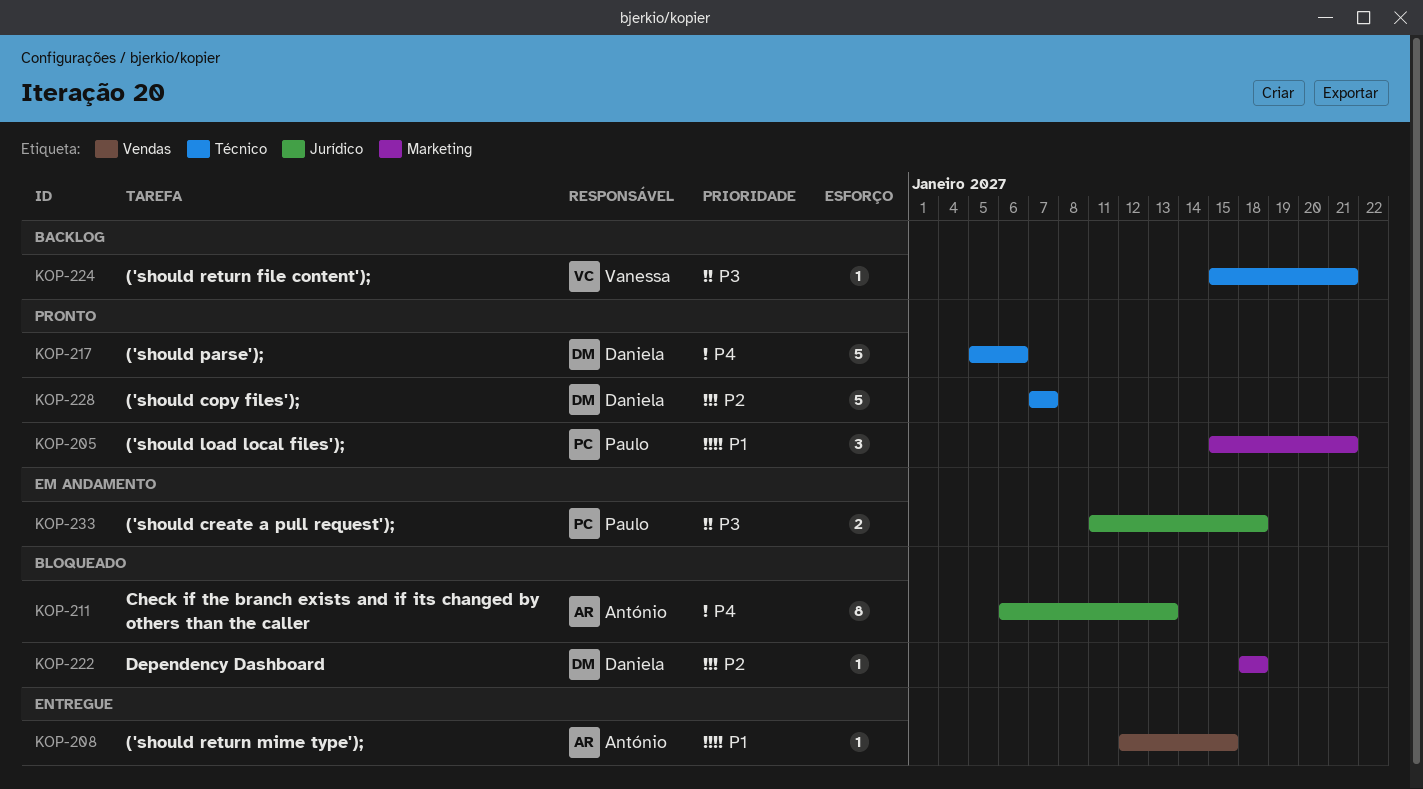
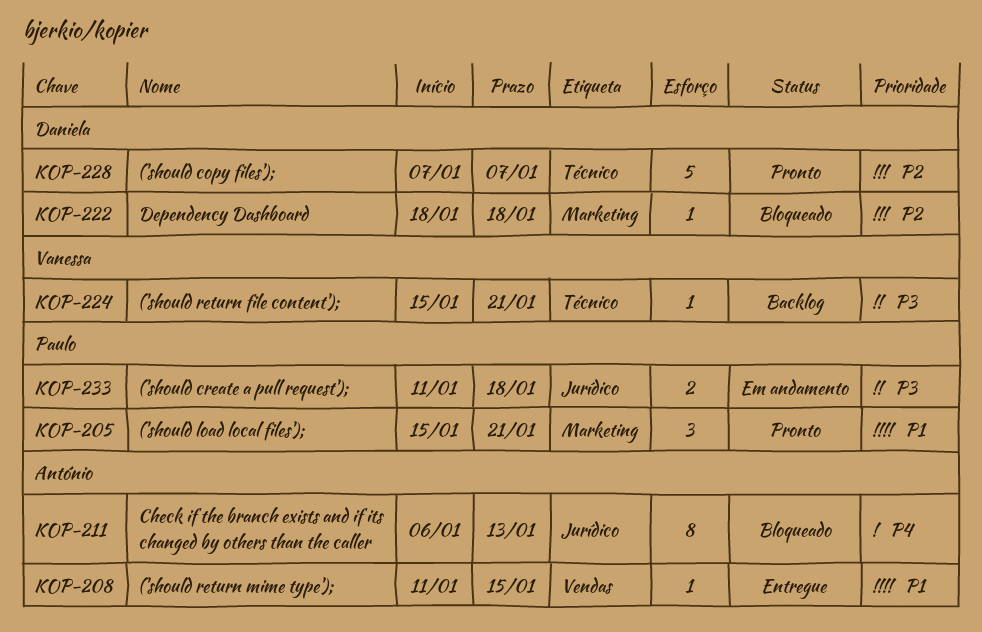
KOP-208, start: Jan 12 -> Jan 11
KOP-217: present -> none

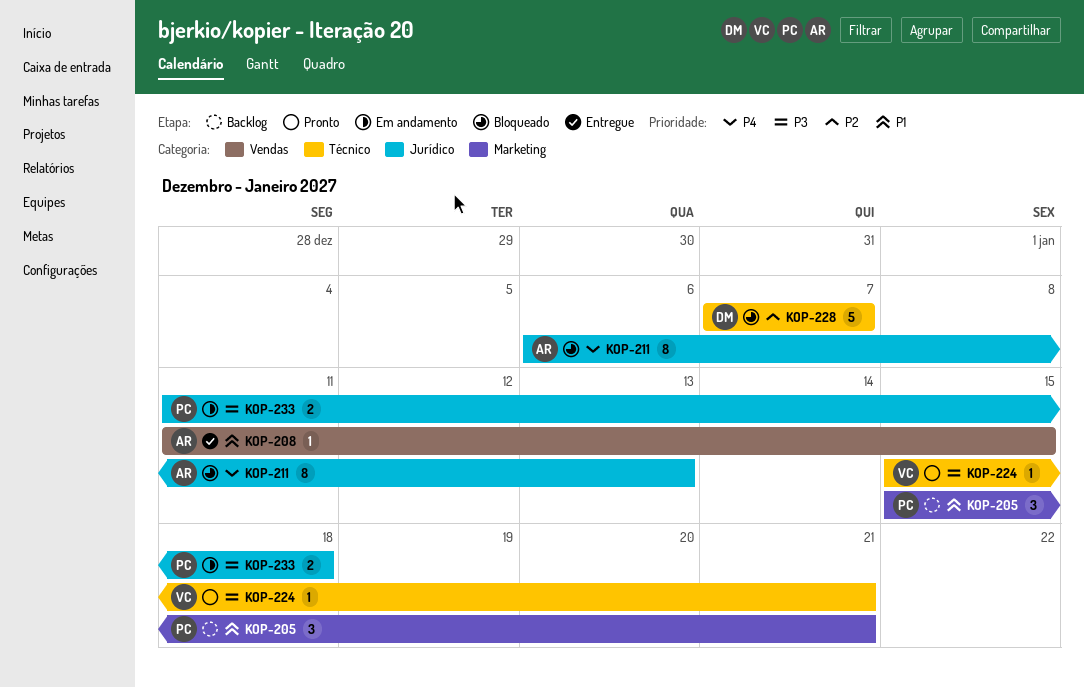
KOP-205, status: Pronto -> Backlog
KOP-222: present -> none
KOP-224, status: Backlog -> Pronto
KOP-228, status: Pronto -> Bloqueado

